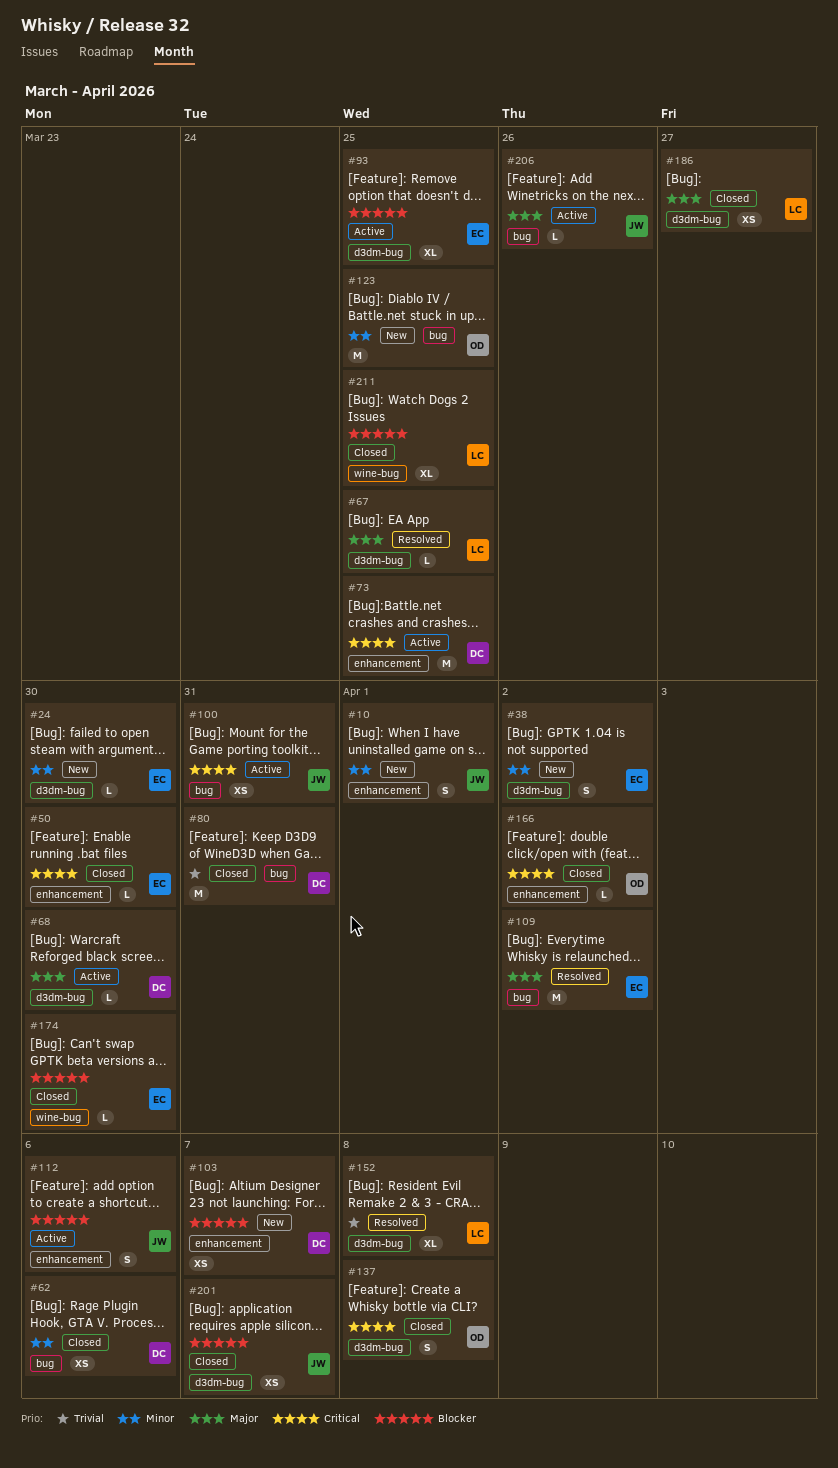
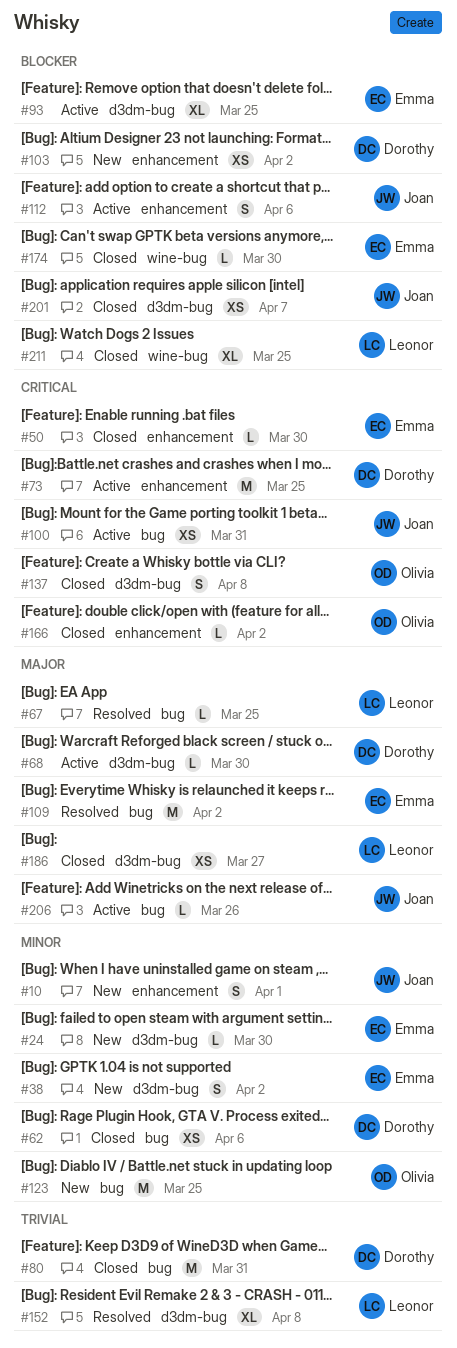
#67, label: d3dm-bug -> bug
#103, due: Apr 7 -> Apr 2

